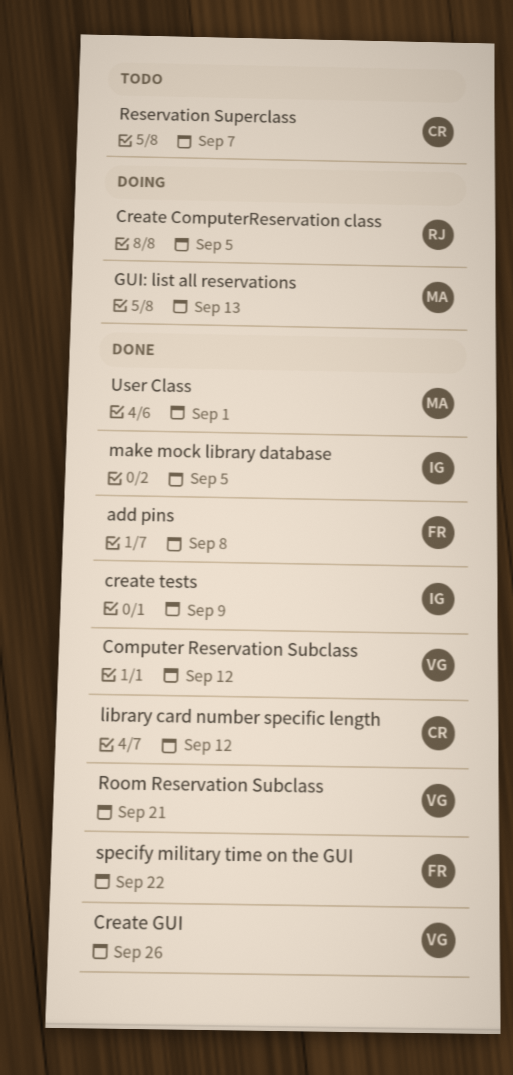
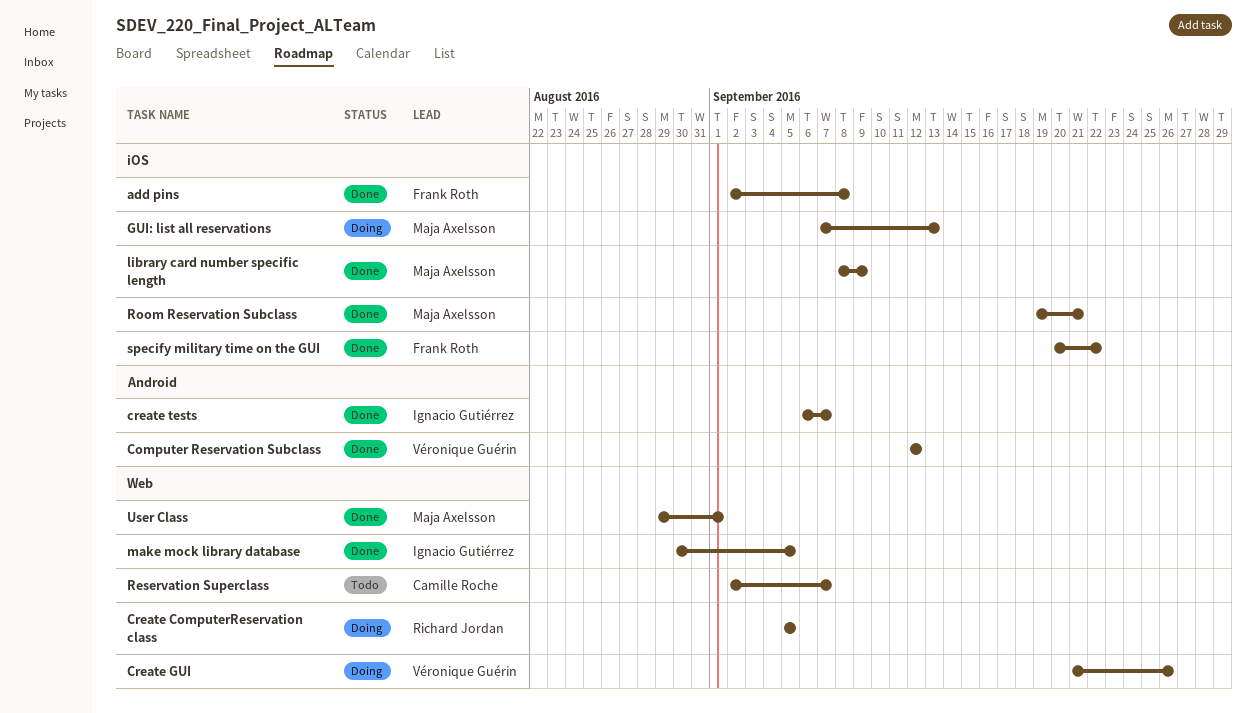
Create GUI, status: Done -> Doing
create tests, due: Sep 9 -> Sep 7
library card number specific length, owner: Camille Roche -> Maja Axelsson
library card number specific length, due: Sep 12 -> Sep 9
Room Reservation Subclass, owner: Véronique Guérin -> Maja Axelsson

